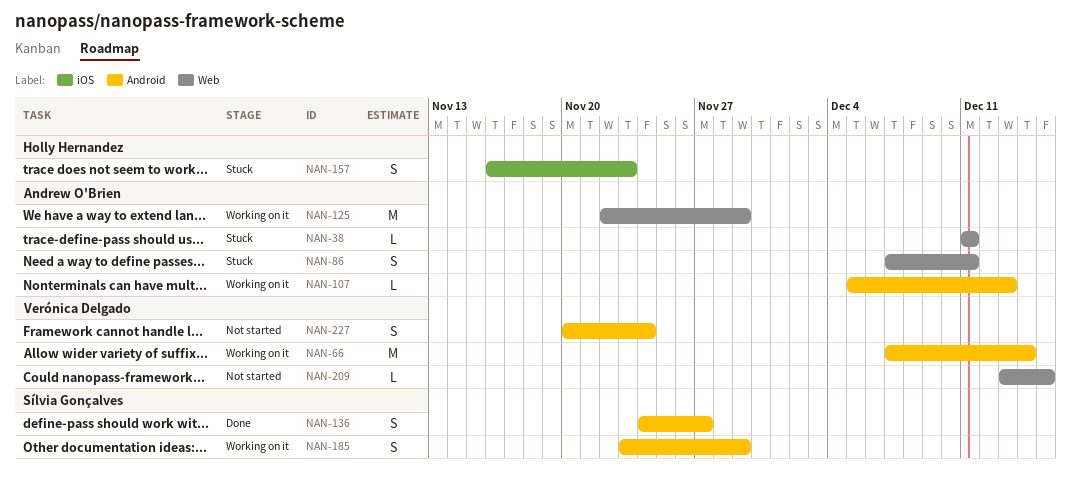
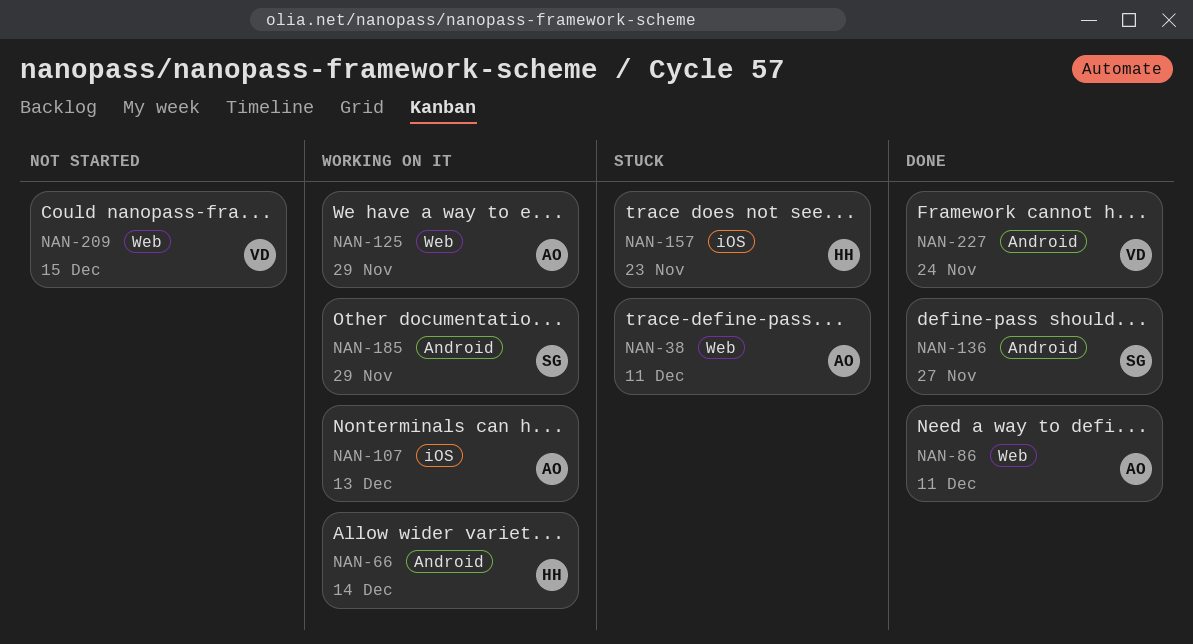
NAN-66, owner: Verónica Delgado -> Holly Hernandez
NAN-86, status: Stuck -> Done
NAN-107, label: Android -> iOS
NAN-227, status: Not started -> Done

